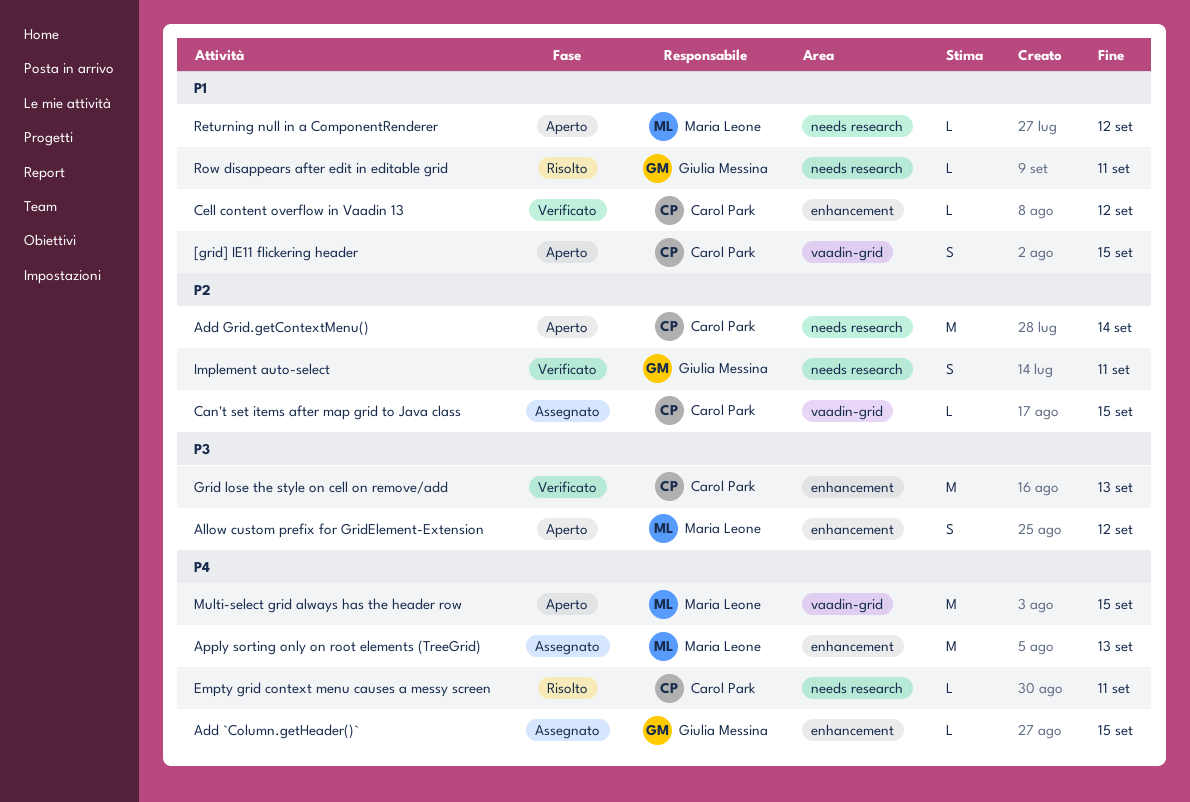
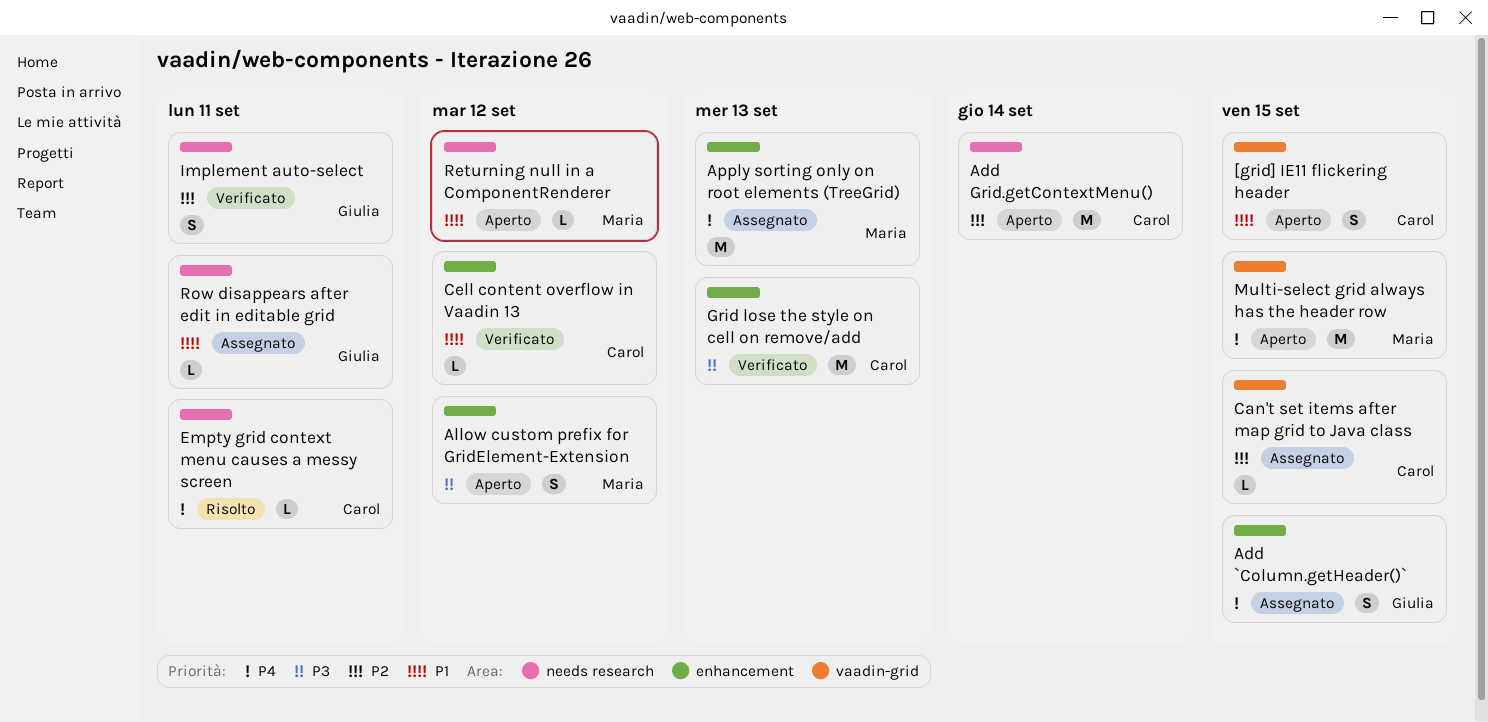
Add `Column.getHeader()`, estimate: L -> S
Row disappears after edit in editable grid, status: Risolto -> Assegnato

